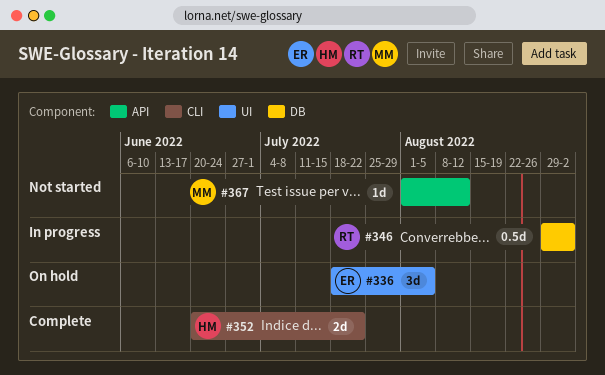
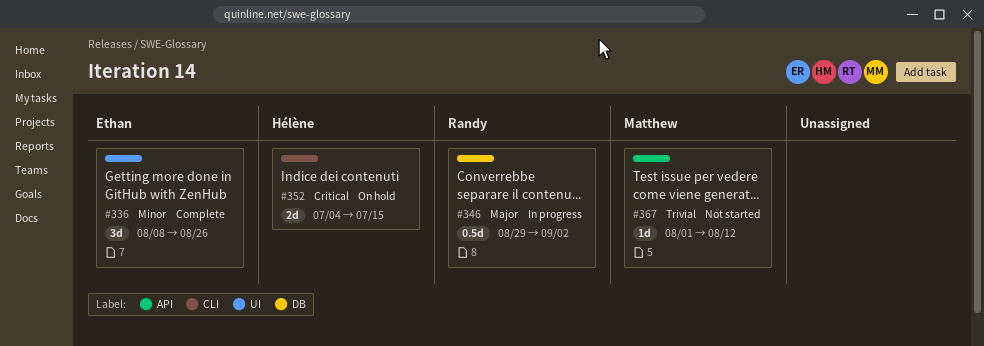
#336, status: On hold -> Complete
#336, start: Jul 18 -> Aug 8
#336, due: Aug 5 -> Aug 26
#352, status: Complete -> On hold
#352, start: Jun 20 -> Jul 4
#352, due: Jul 22 -> Jul 15

